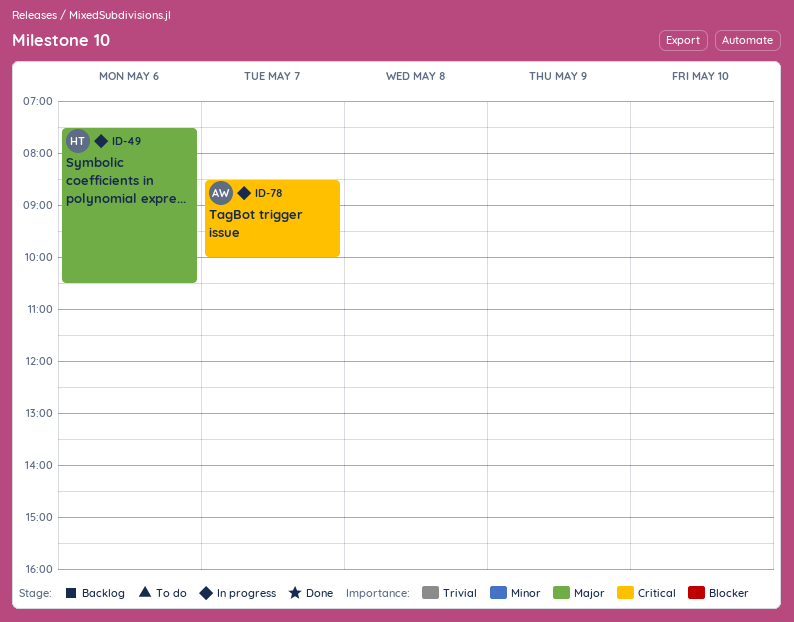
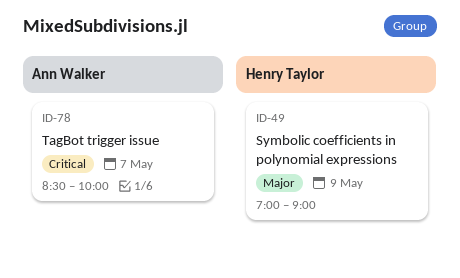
ID-49, day: May 6 -> May 9
ID-49, begins: 07:30 -> 07:00
ID-49, ends: 10:30 -> 09:00

